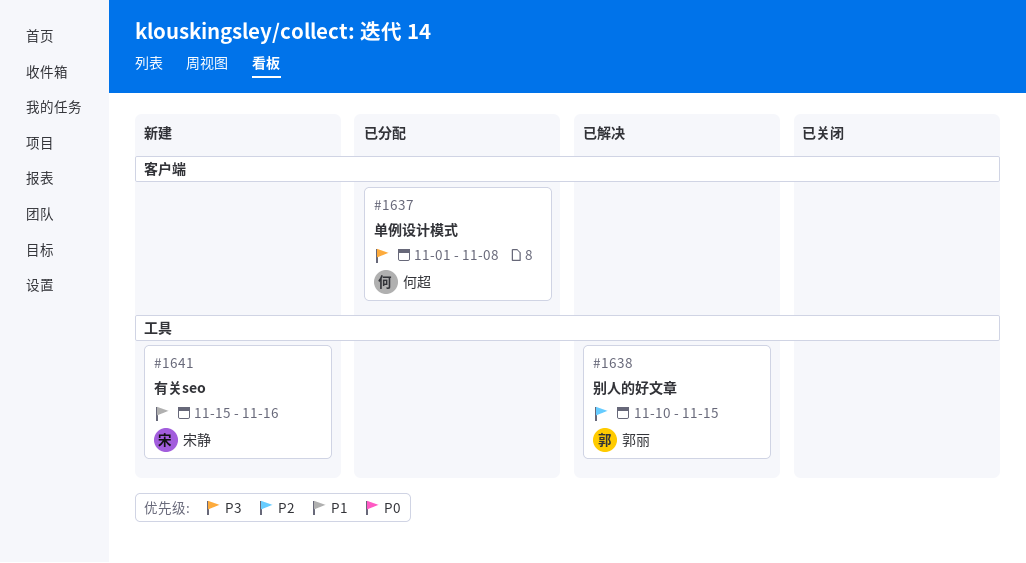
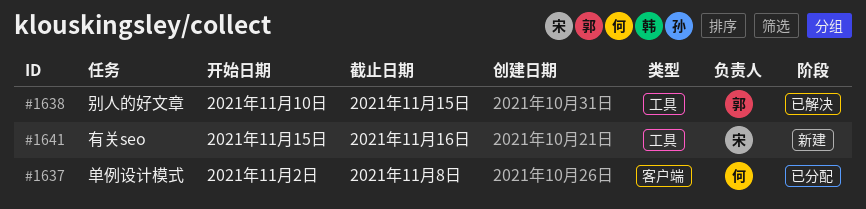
#1637, start: Nov 1 -> Nov 2

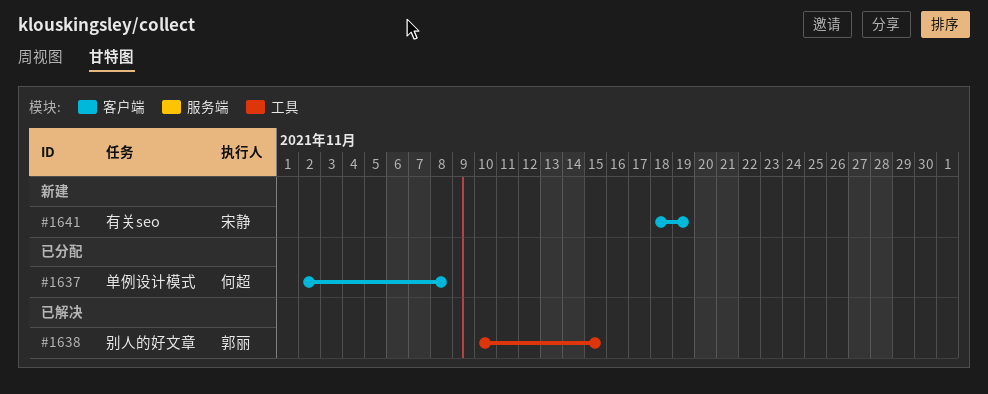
#1641, label: 工具 -> 客户端
#1641, start: Nov 15 -> Nov 18
#1641, due: Nov 16 -> Nov 19

